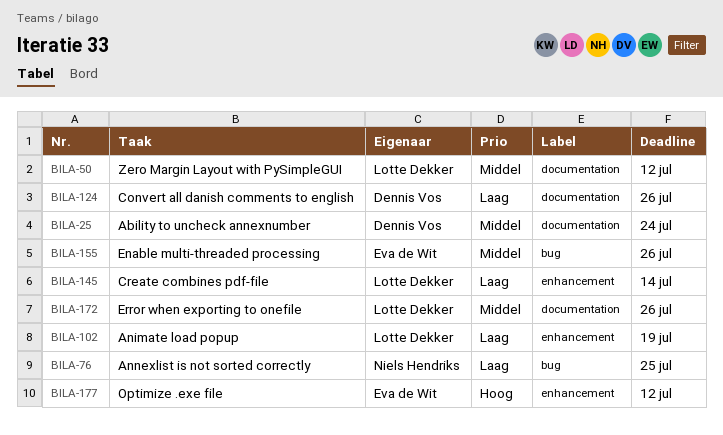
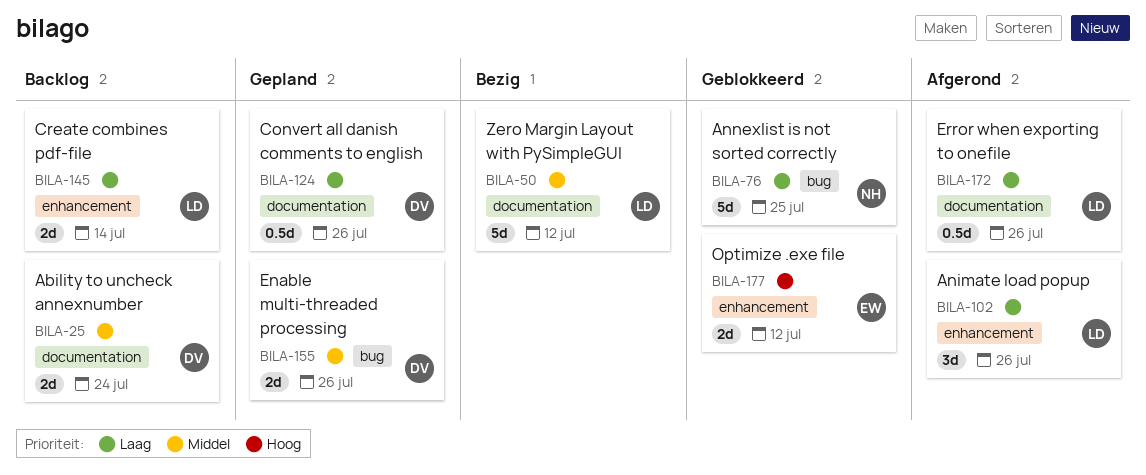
BILA-102, due: Jul 19 -> Jul 26
BILA-155, owner: Eva de Wit -> Dennis Vos
BILA-172, priority: Middel -> Laag

